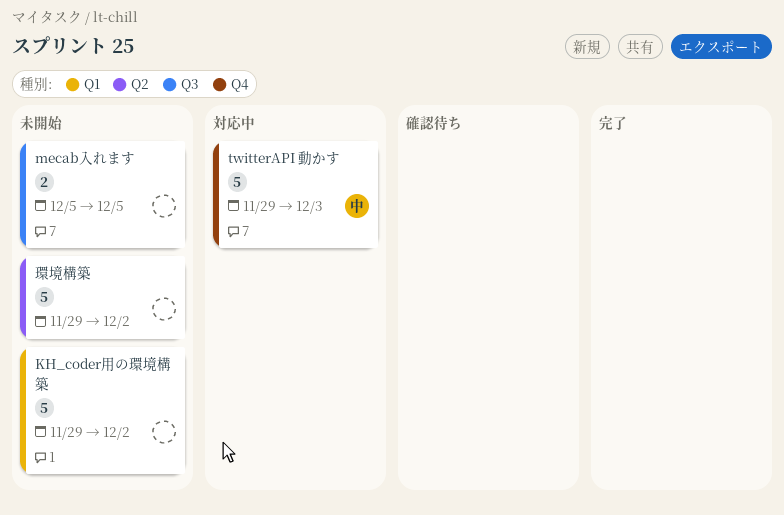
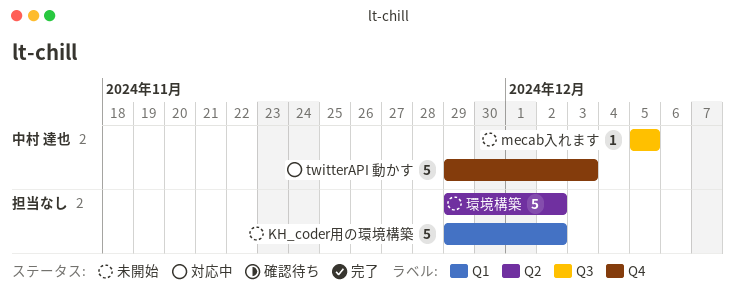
mecab入れます, owner: none -> 中村 達也
mecab入れます, estimate: 2 -> 1

